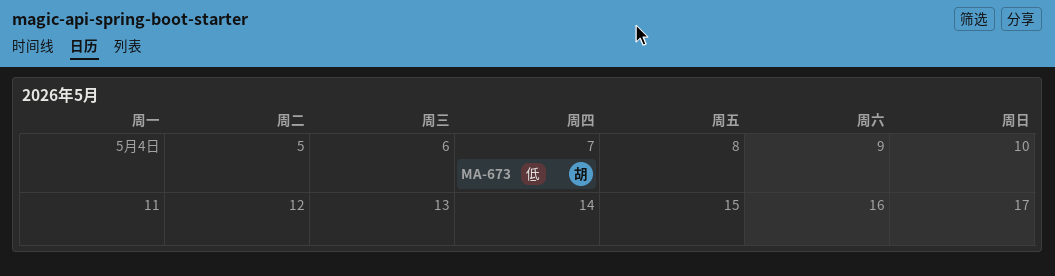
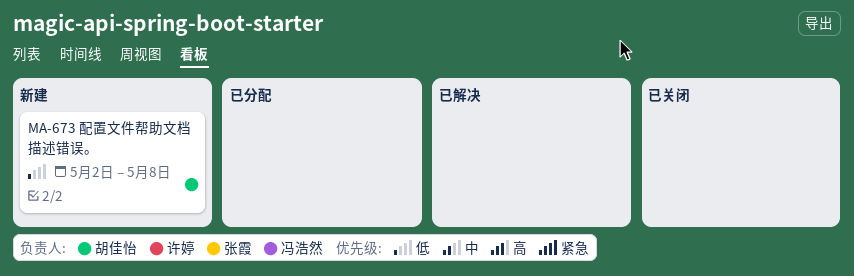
MA-673, due: May 7 -> May 8

